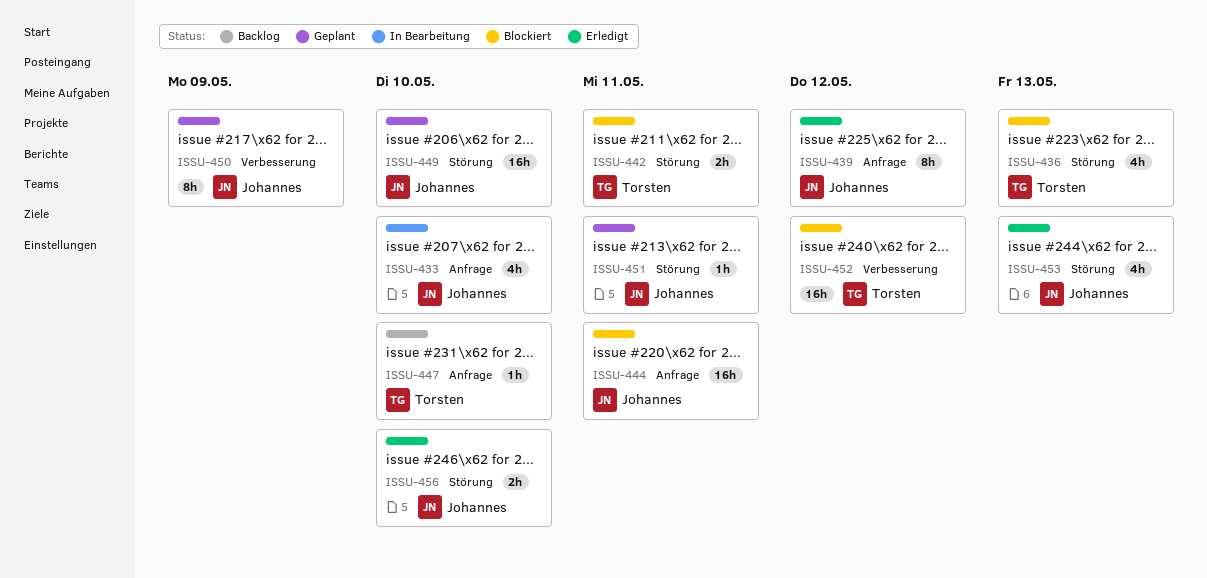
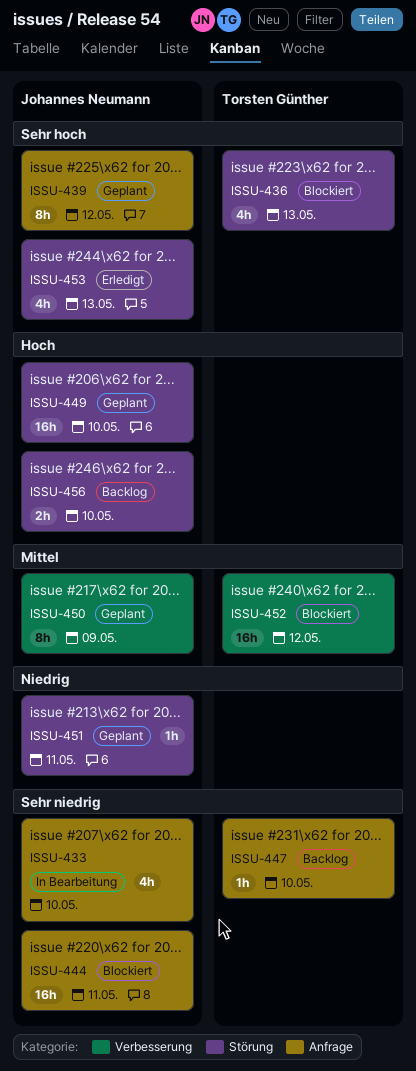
ISSU-439, status: Erledigt -> Geplant
ISSU-442: present -> none
ISSU-456, status: Erledigt -> Backlog

